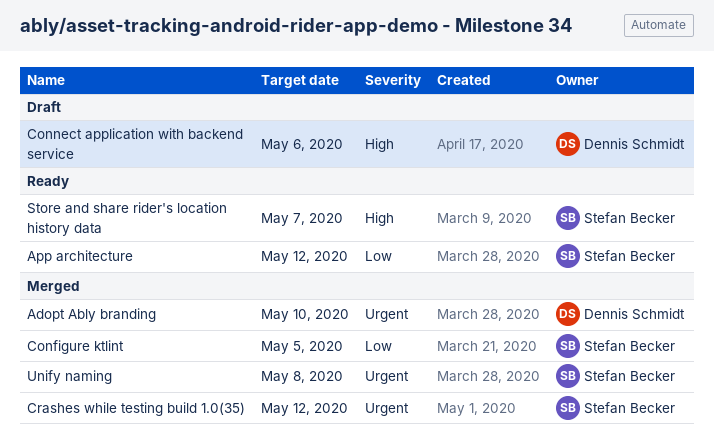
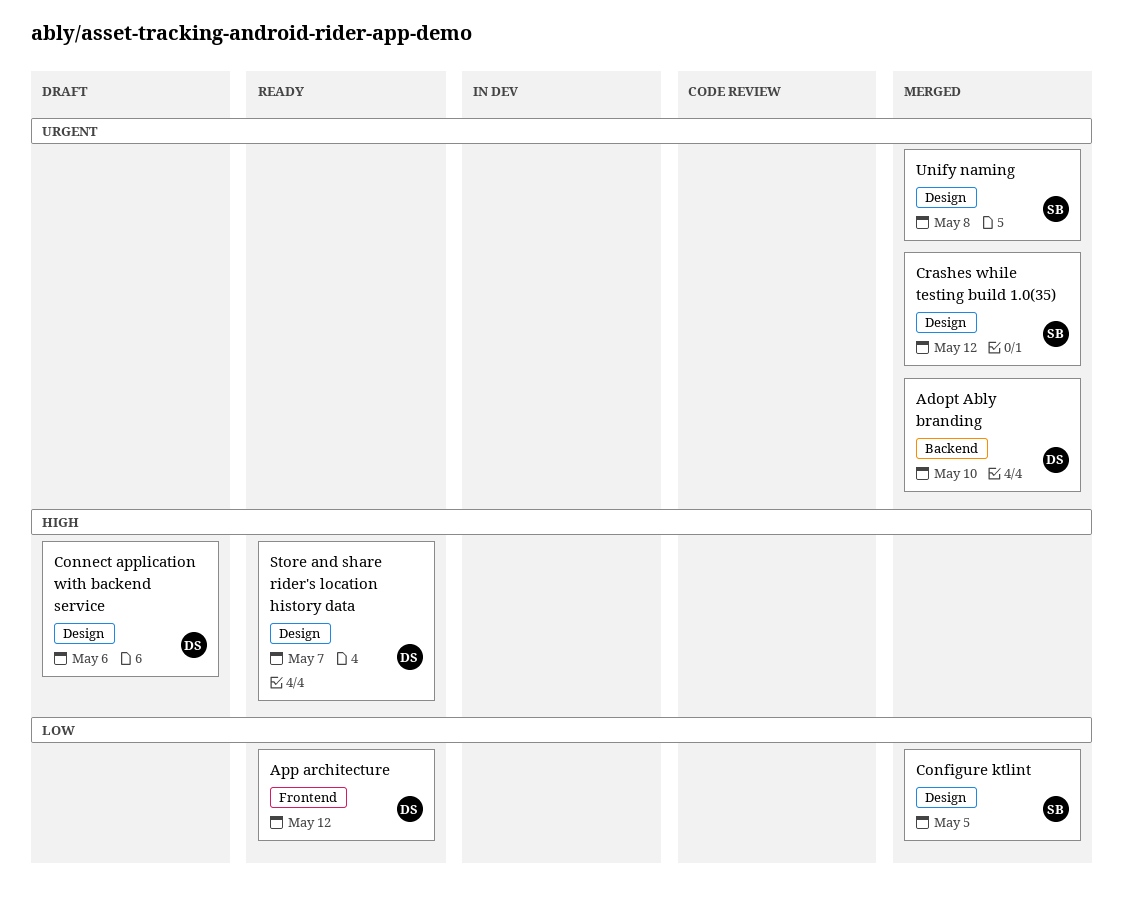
App architecture, owner: Stefan Becker -> Dennis Schmidt
Store and share rider's location history data, owner: Stefan Becker -> Dennis Schmidt

